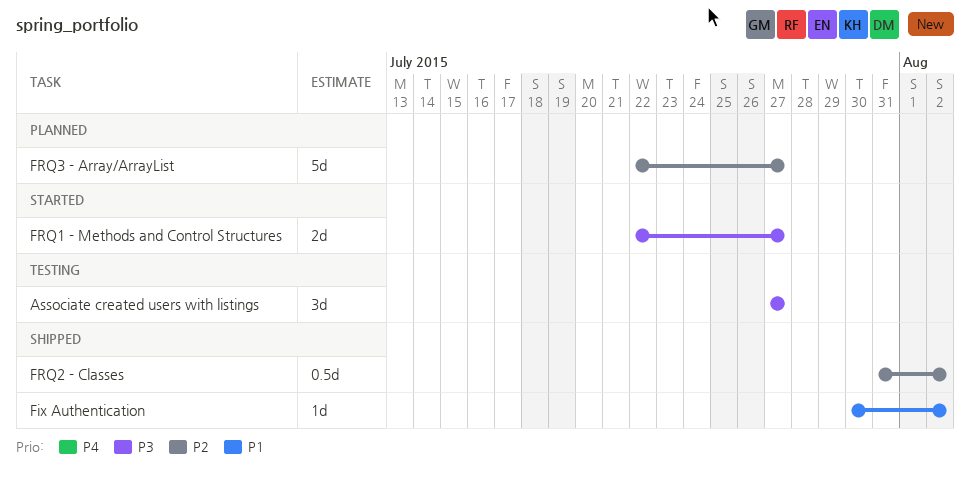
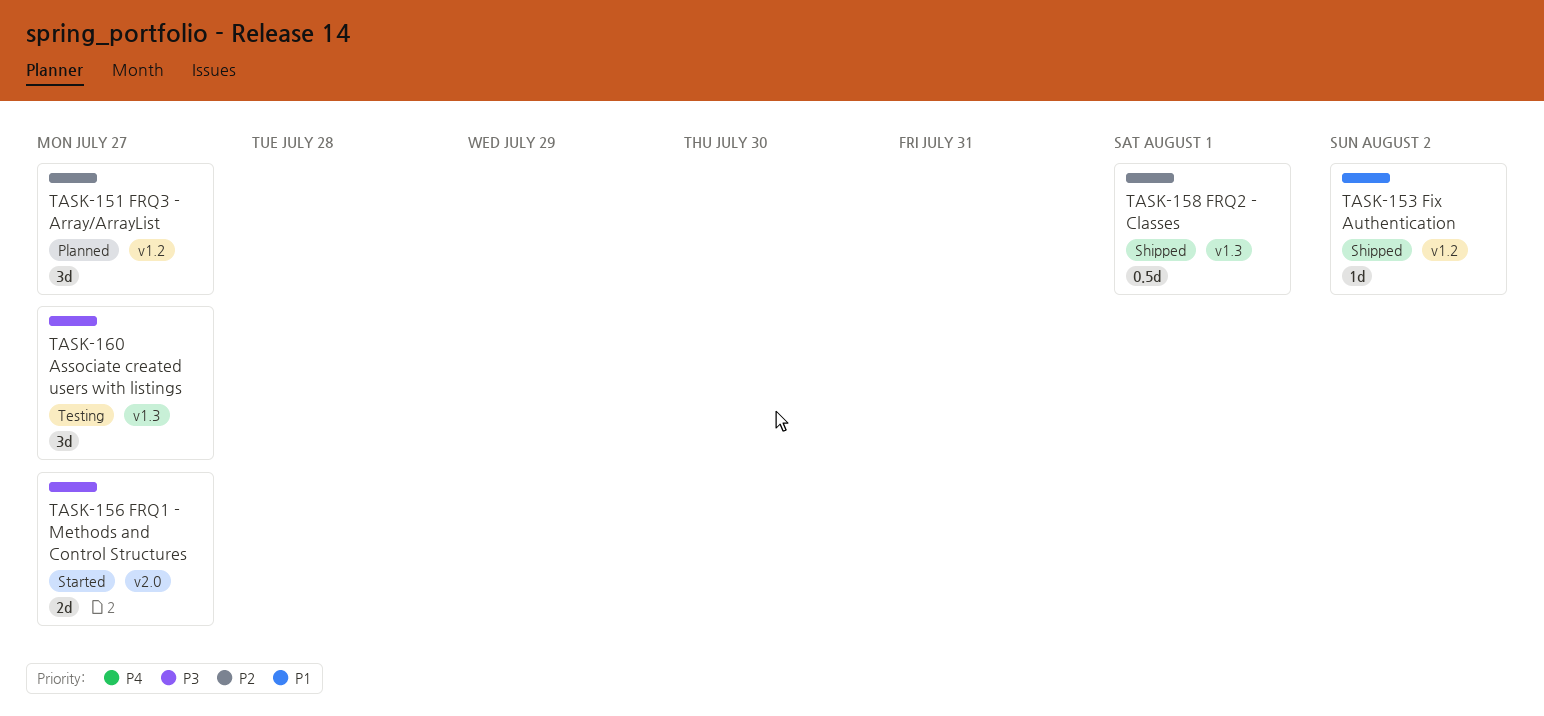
FRQ2 - Classes, due: Aug 2 -> Aug 1
FRQ3 - Array/ArrayList, estimate: 5d -> 3d

